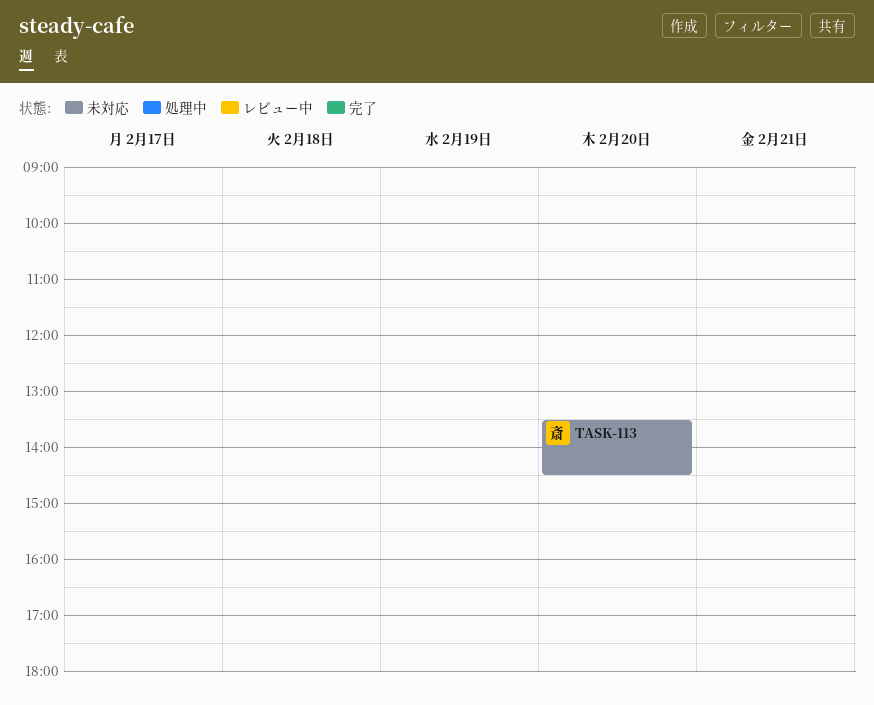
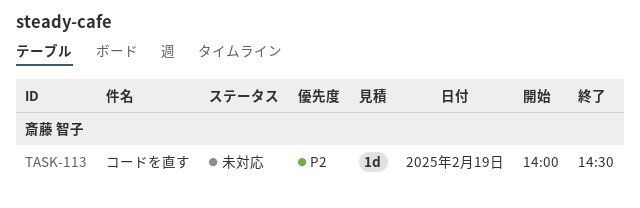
TASK-113, day: Feb 20 -> Feb 19
TASK-113, begins: 13:30 -> 14:00

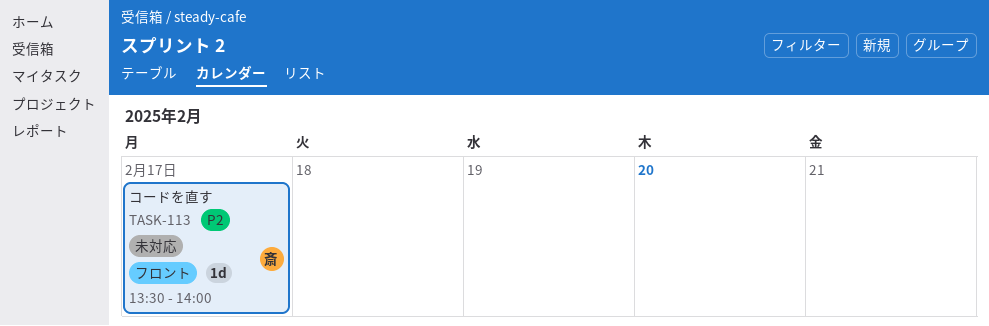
TASK-113, day: Feb 19 -> Feb 17
TASK-113, begins: 14:00 -> 13:30
TASK-113, ends: 14:30 -> 14:00

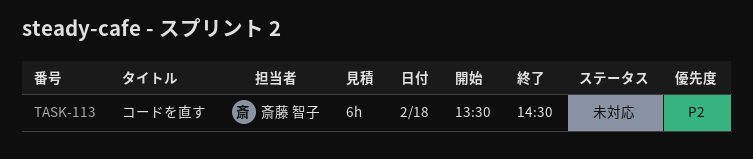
TASK-113, estimate: 1d -> 6h
TASK-113, day: Feb 17 -> Feb 18
TASK-113, ends: 14:00 -> 14:30

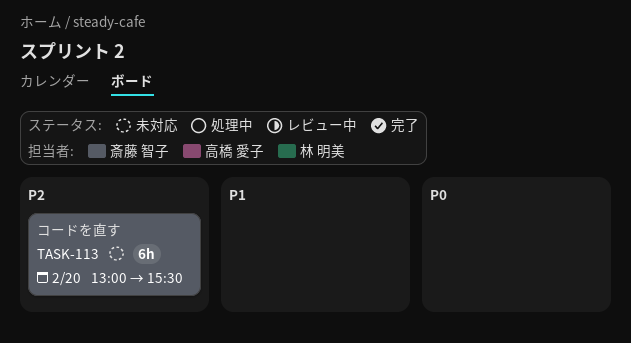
TASK-113, day: Feb 18 -> Feb 20
TASK-113, begins: 13:30 -> 13:00
TASK-113, ends: 14:30 -> 15:30

